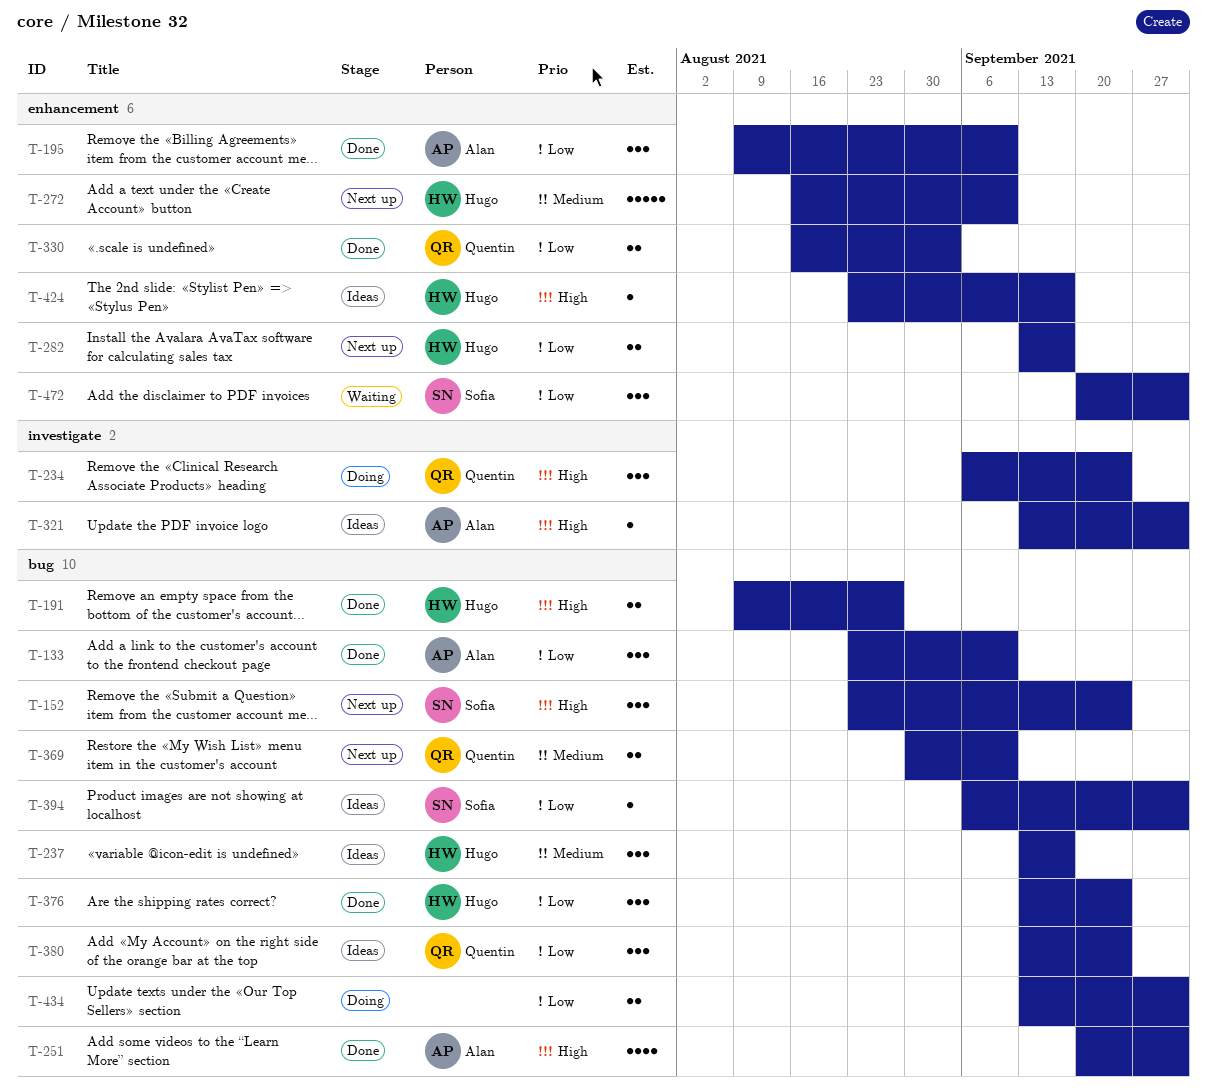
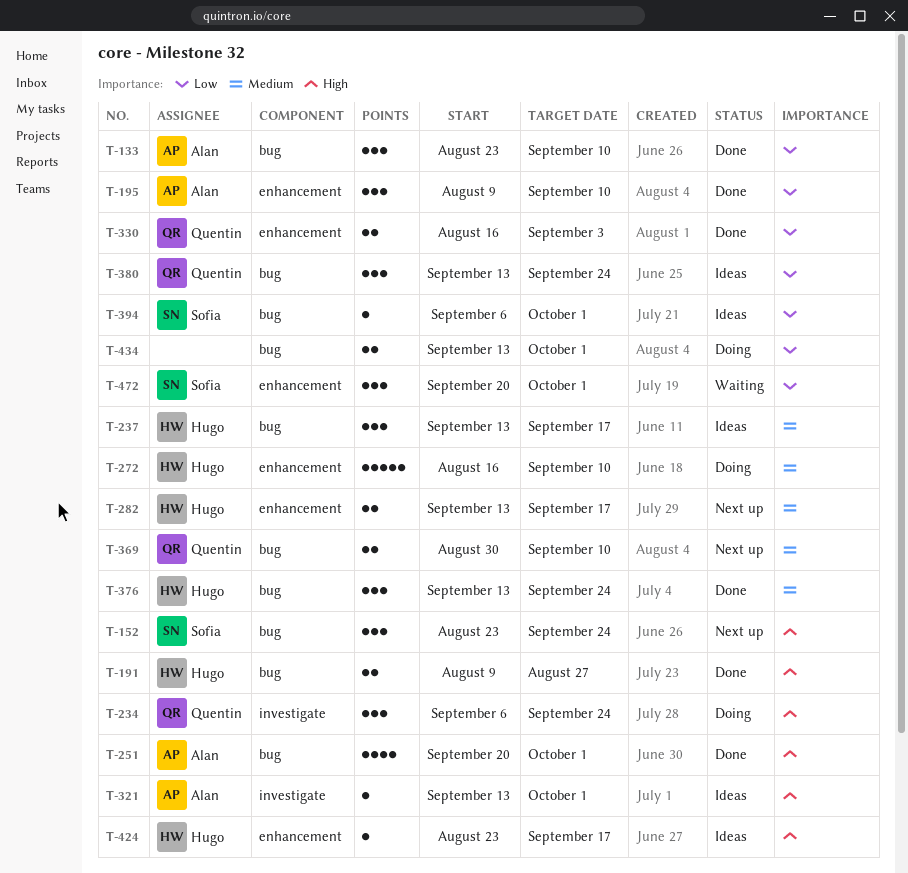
T-272, status: Next up -> Doing
T-282, priority: Low -> Medium
T-376, priority: Low -> Medium

